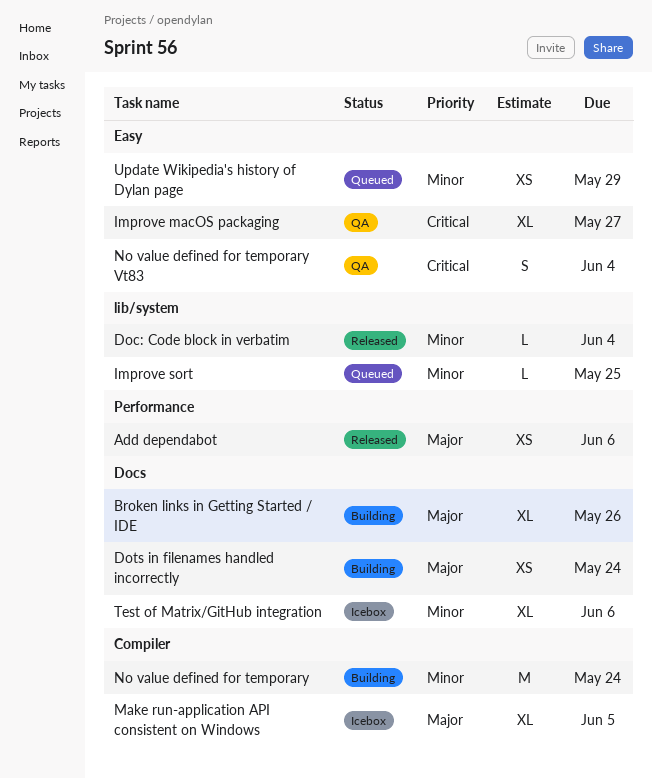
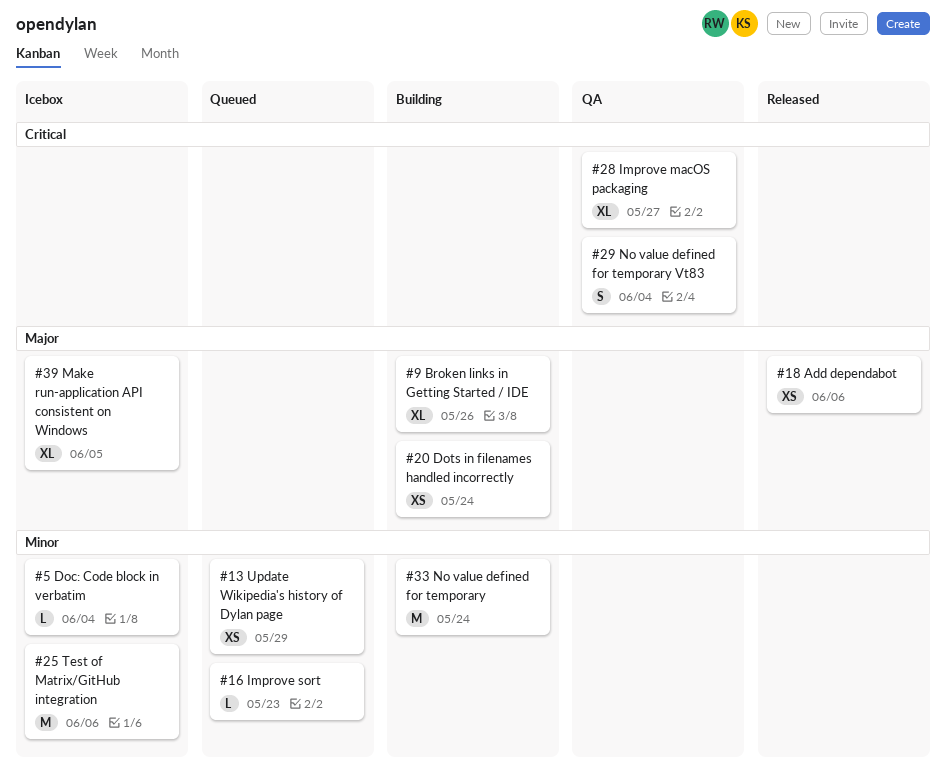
Doc: Code block in verbatim, status: Released -> Icebox
Improve sort, due: May 25 -> May 23
Test of Matrix/GitHub integration, estimate: XL -> M

